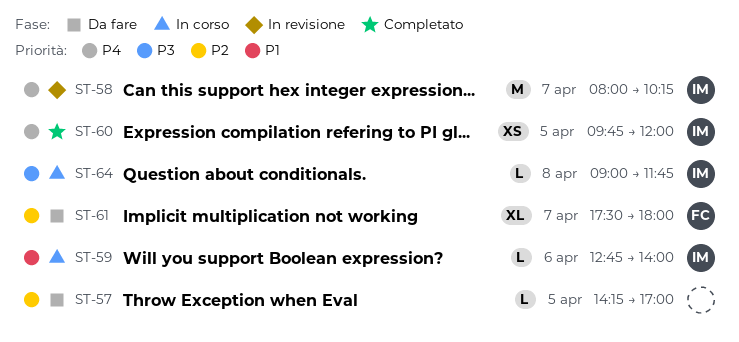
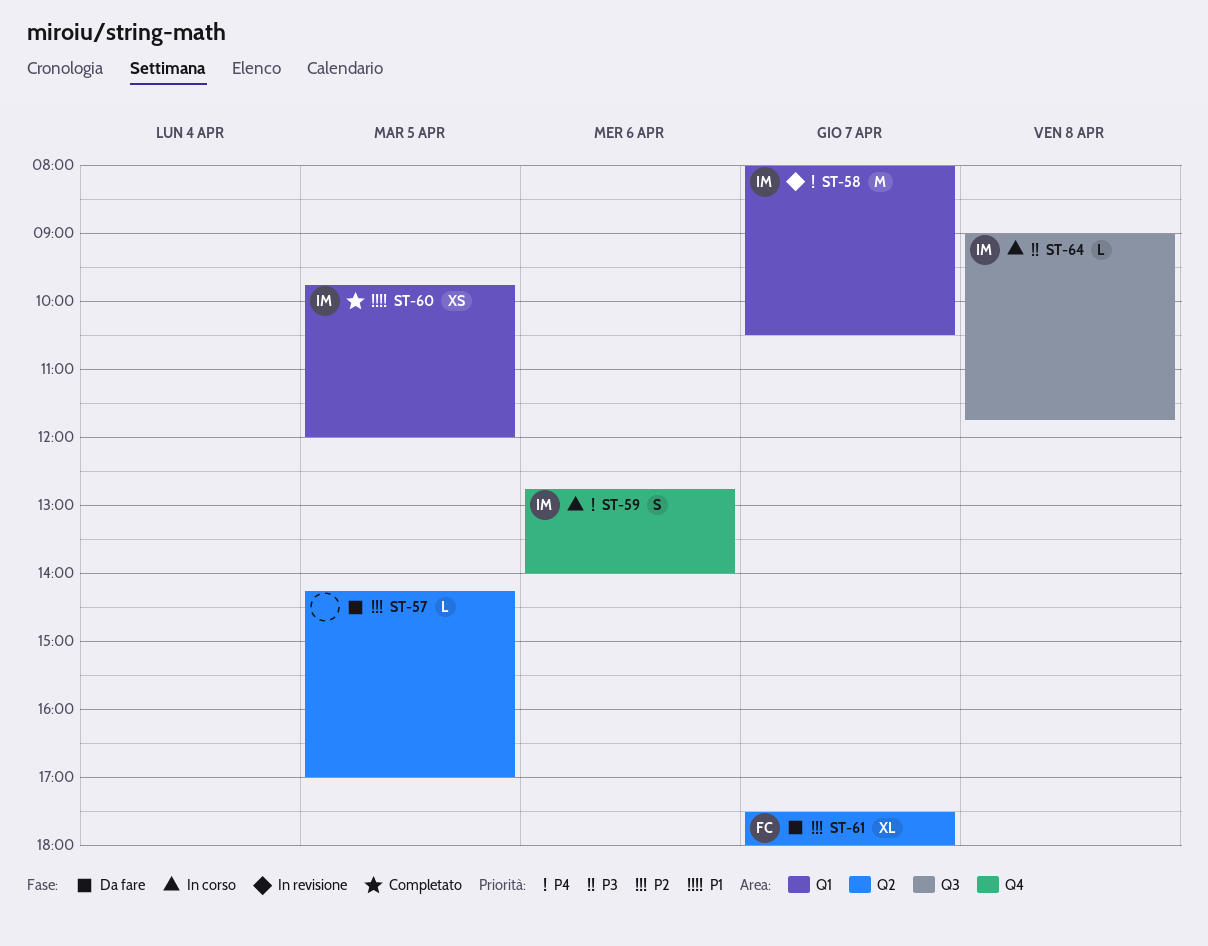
ST-58, ends: 10:15 -> 10:30
ST-59, priority: P1 -> P4
ST-59, estimate: L -> S
ST-60, priority: P4 -> P1

